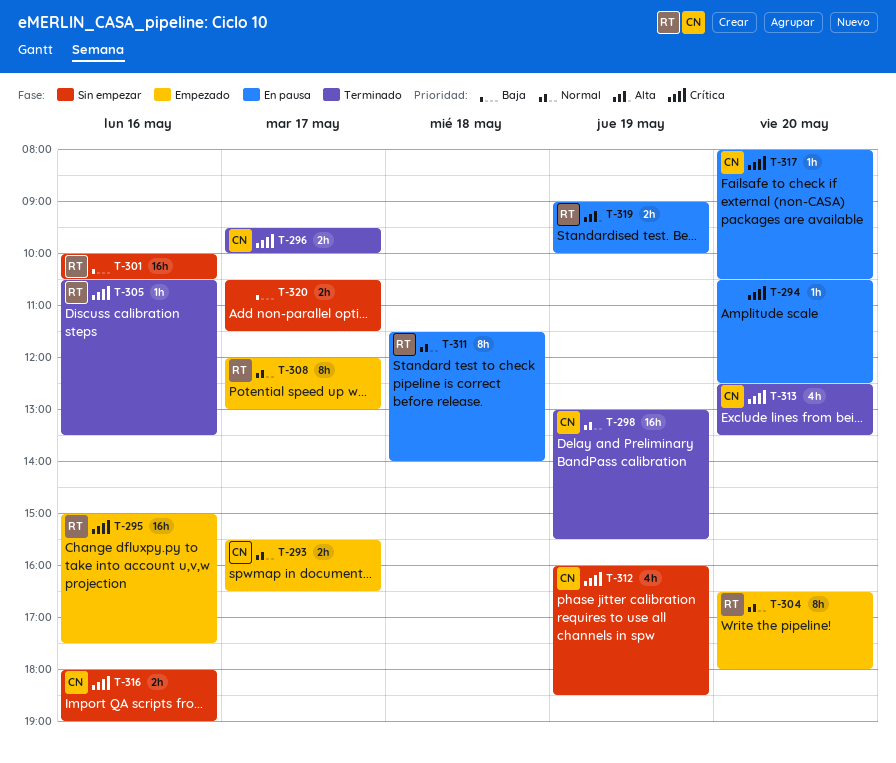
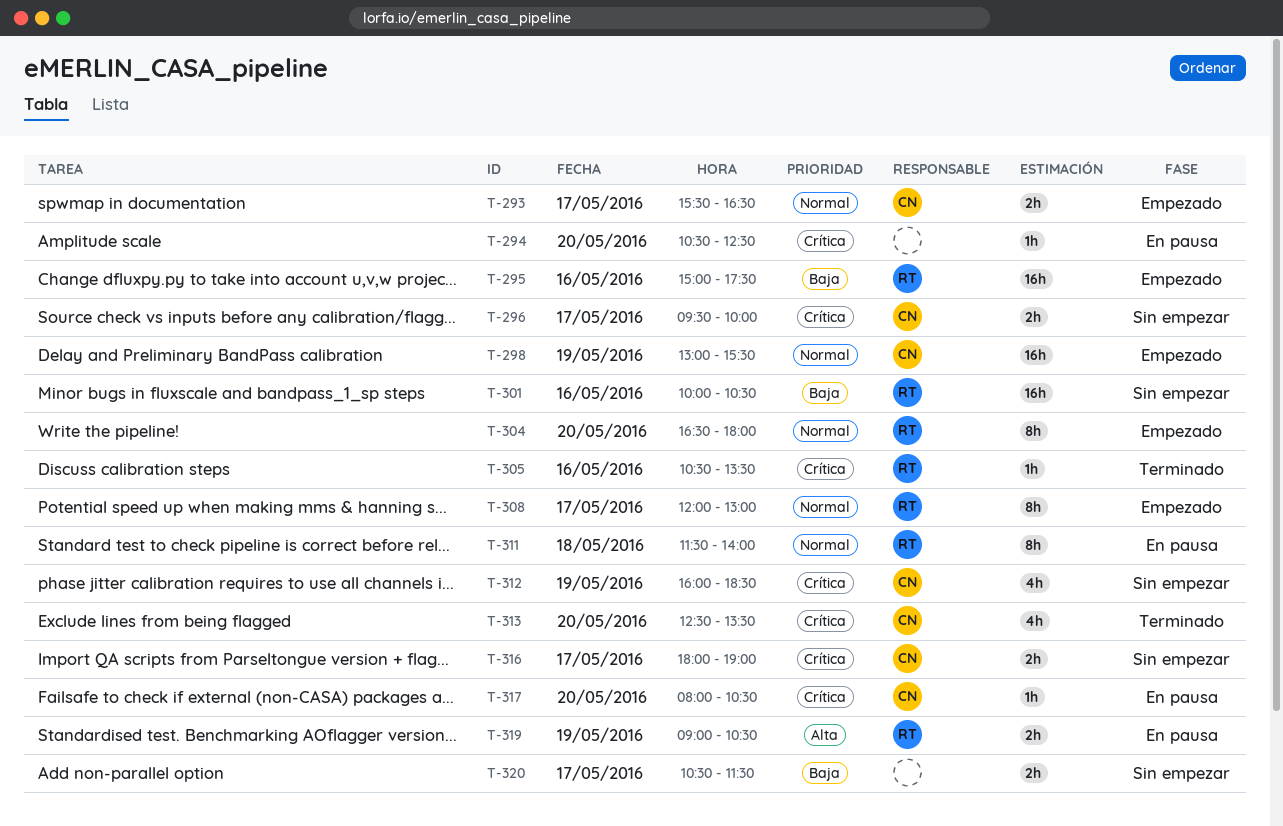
T-295, priority: Crítica -> Baja
T-296, status: Terminado -> Sin empezar
T-298, status: Terminado -> Empezado
T-316, day: May 16 -> May 17
T-319, ends: 10:00 -> 10:30

